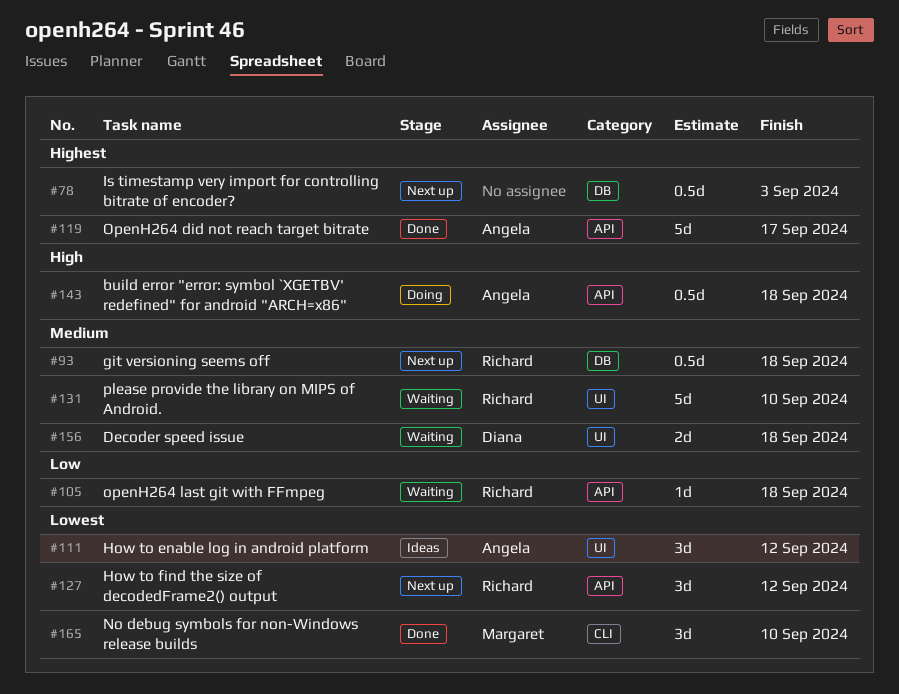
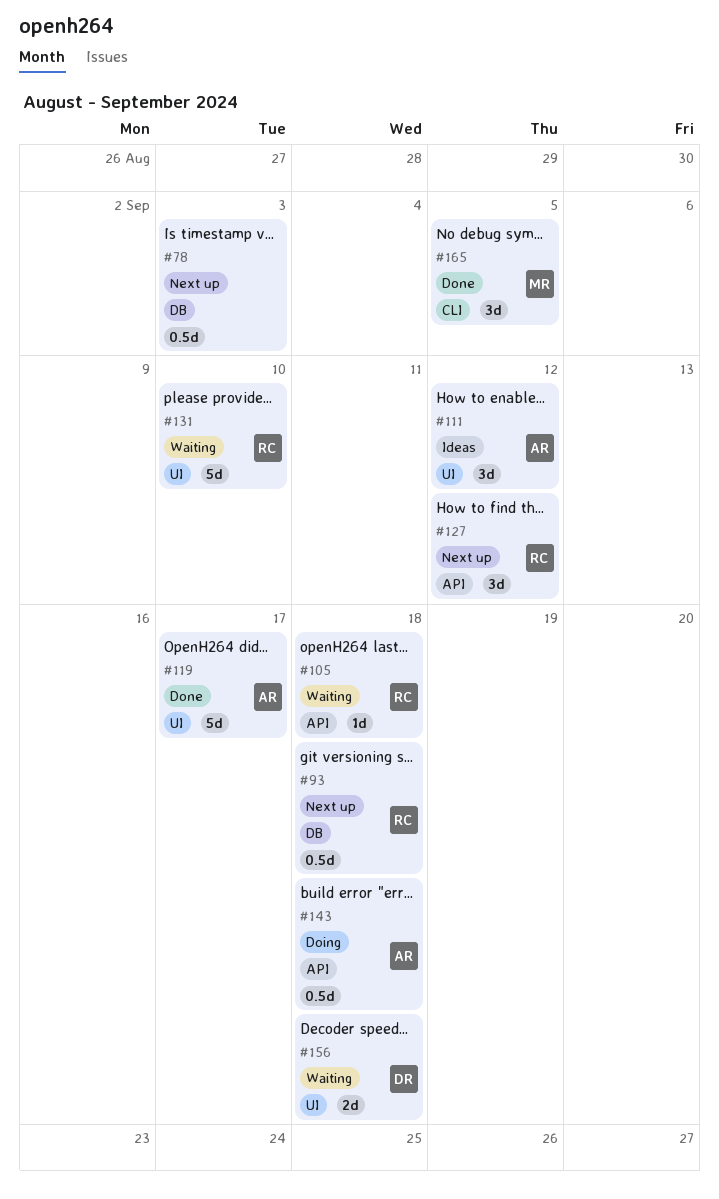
#119, label: API -> UI
#165, due: Sep 10 -> Sep 5

